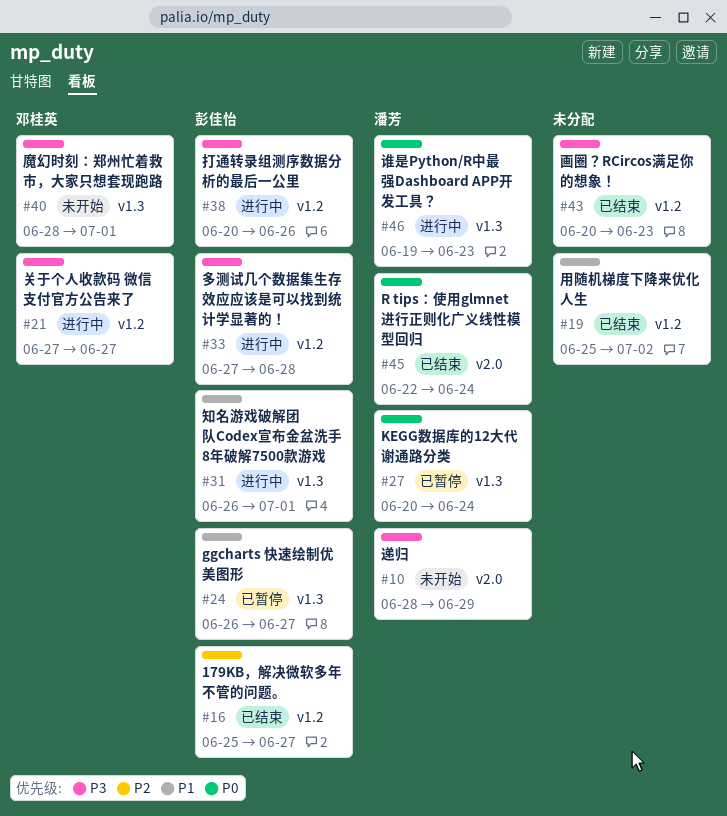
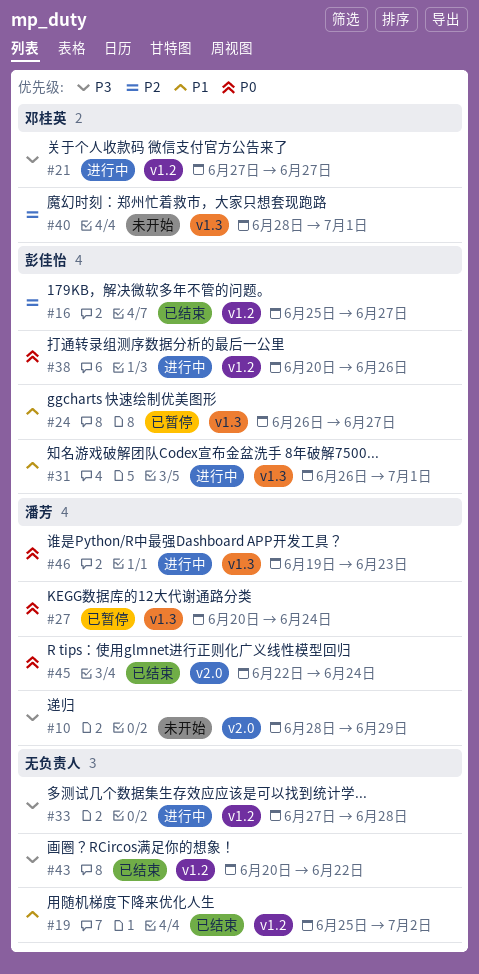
#33, owner: 彭佳怡 -> none
#38, priority: P3 -> P0
#40, priority: P3 -> P2
#43, due: Jun 23 -> Jun 22

